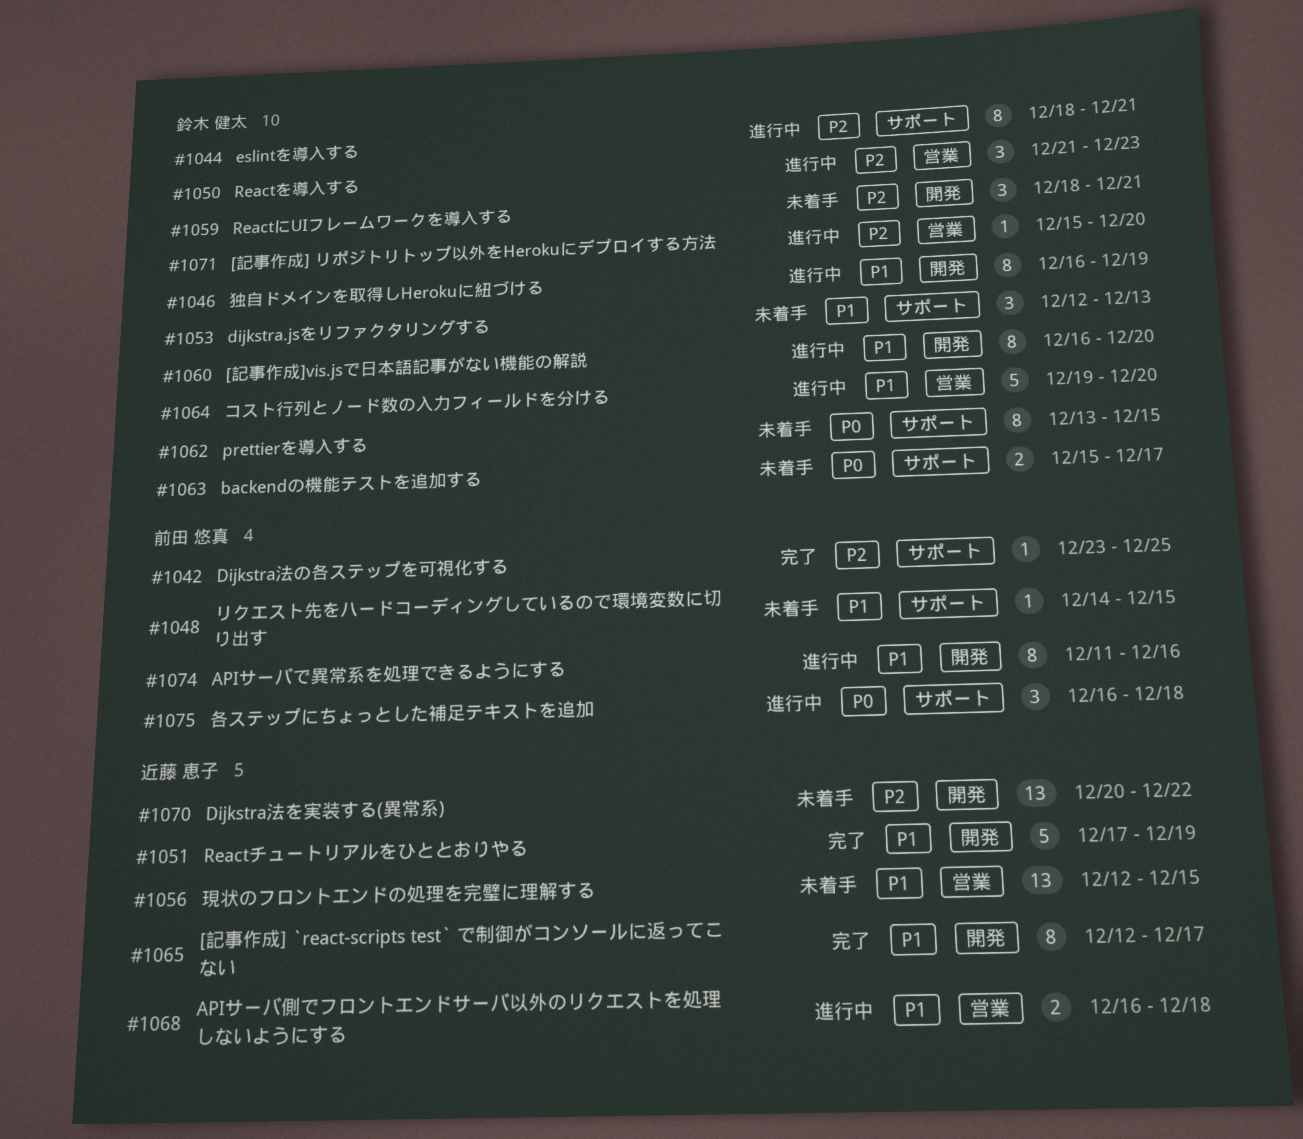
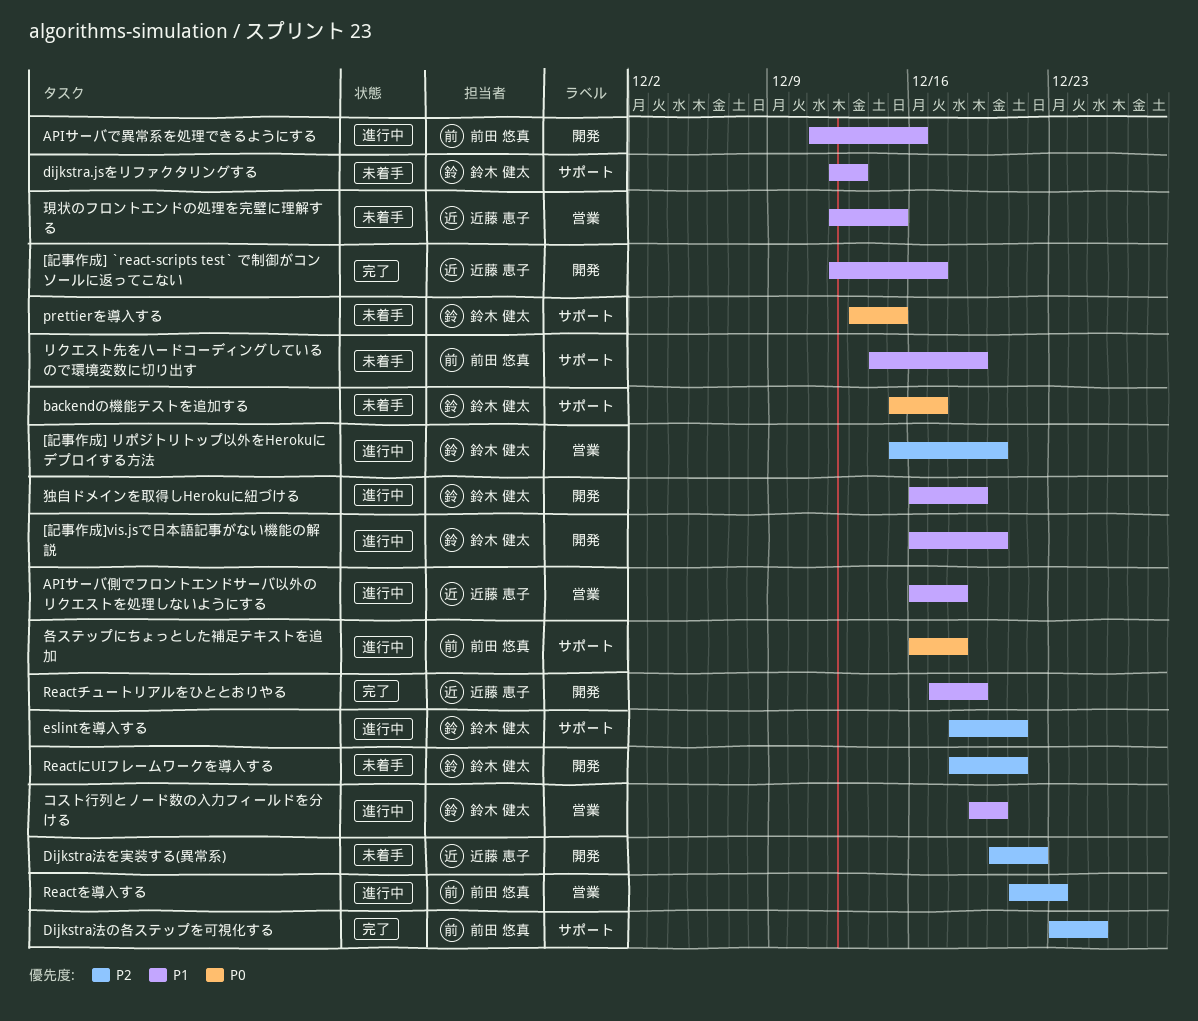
Reactを導入する, owner: 鈴木 健太 -> 前田 悠真
リクエスト先をハードコーディングしているので環境変数に切り出す, due: Dec 15 -> Dec 19

